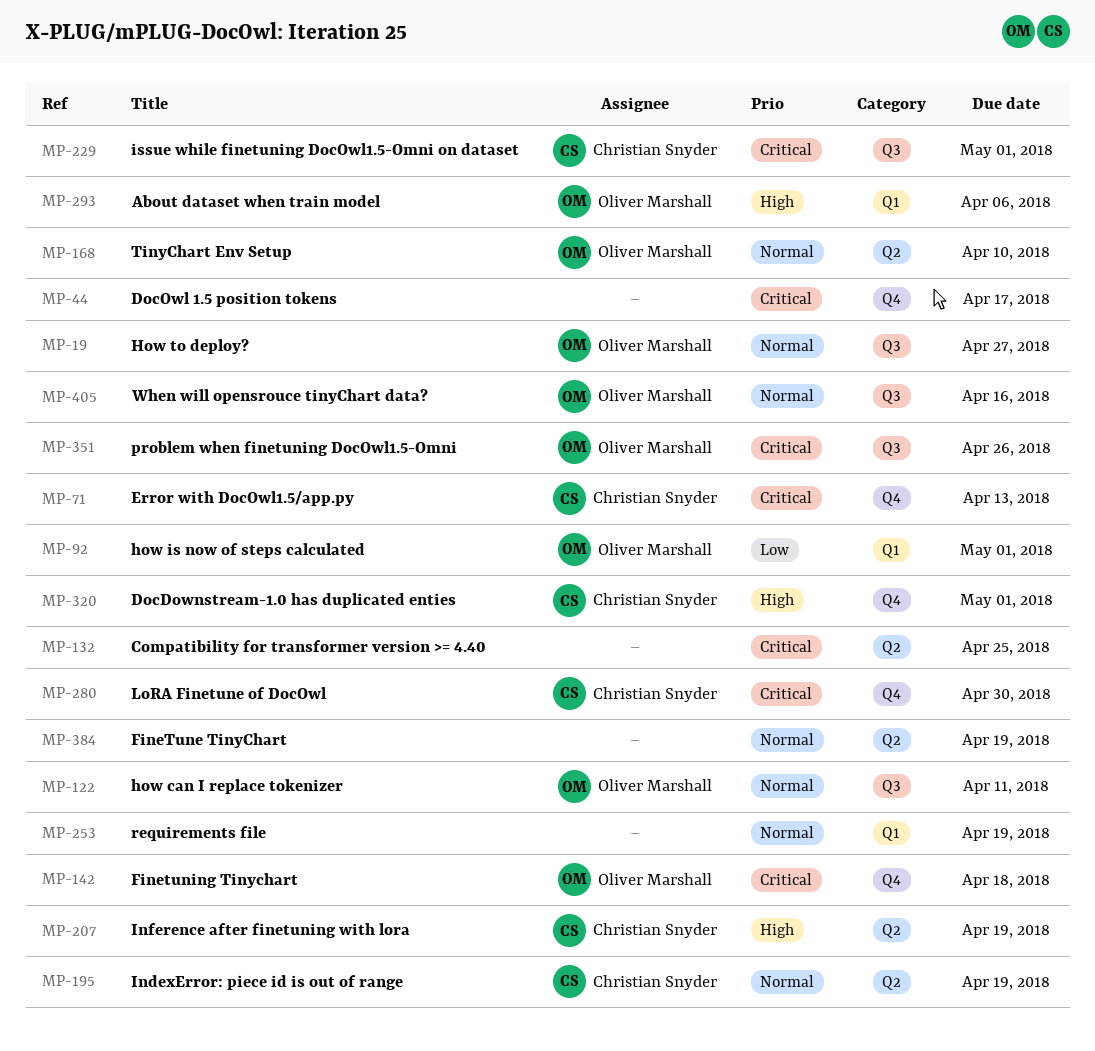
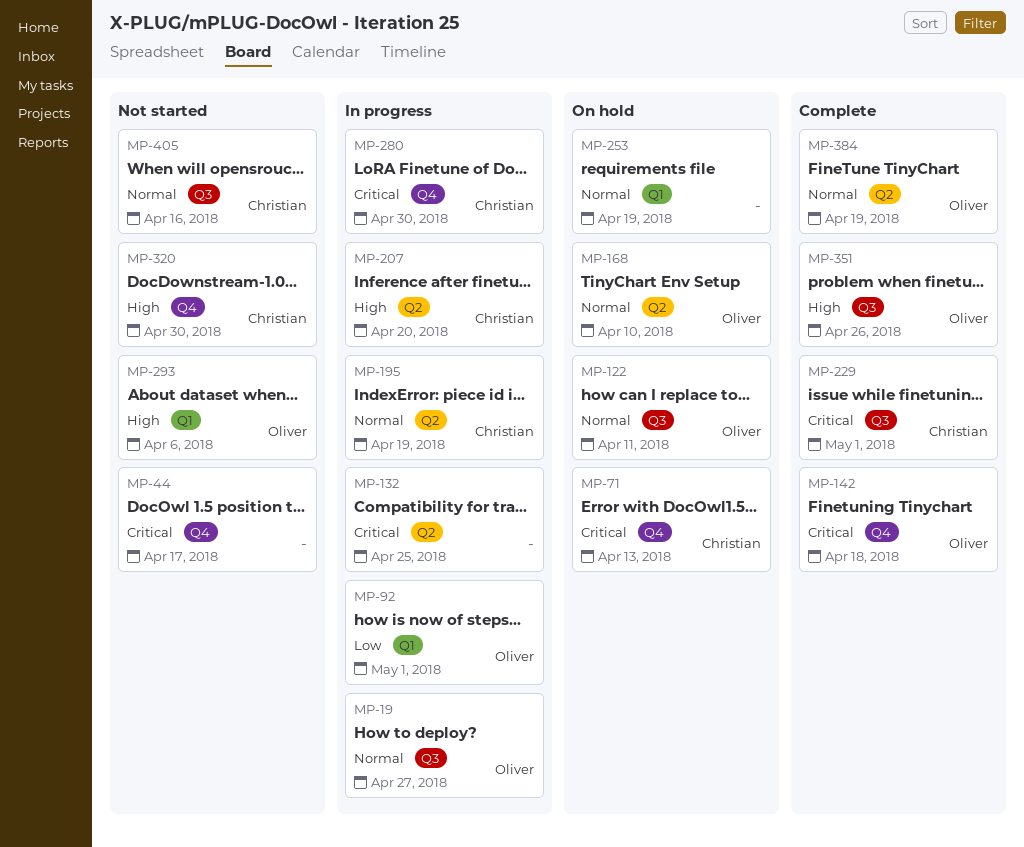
MP-207, due: Apr 19 -> Apr 20
MP-320, due: May 1 -> Apr 30
MP-351, priority: Critical -> High
MP-384, owner: none -> Oliver Marshall
MP-405, owner: Oliver Marshall -> Christian Snyder

